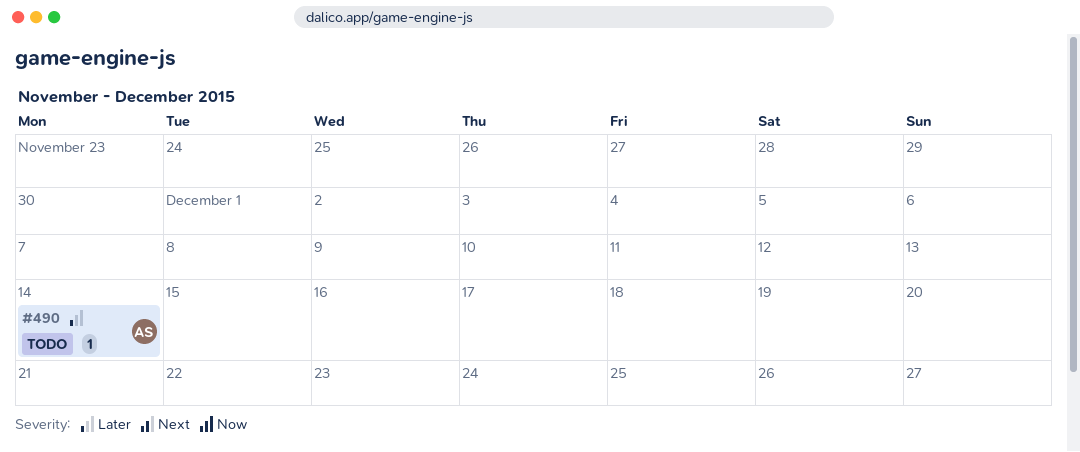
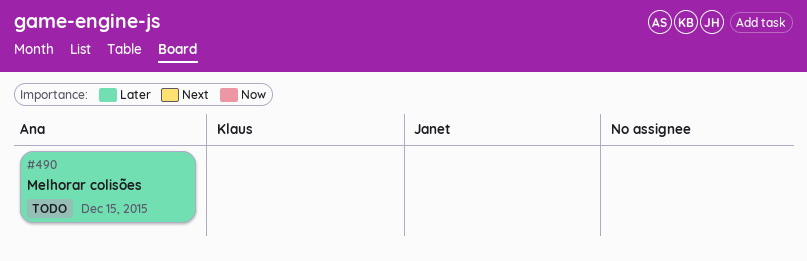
#490, due: Dec 14 -> Dec 15

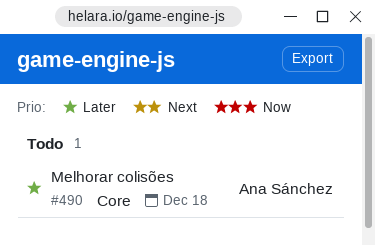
#490, due: Dec 15 -> Dec 18

